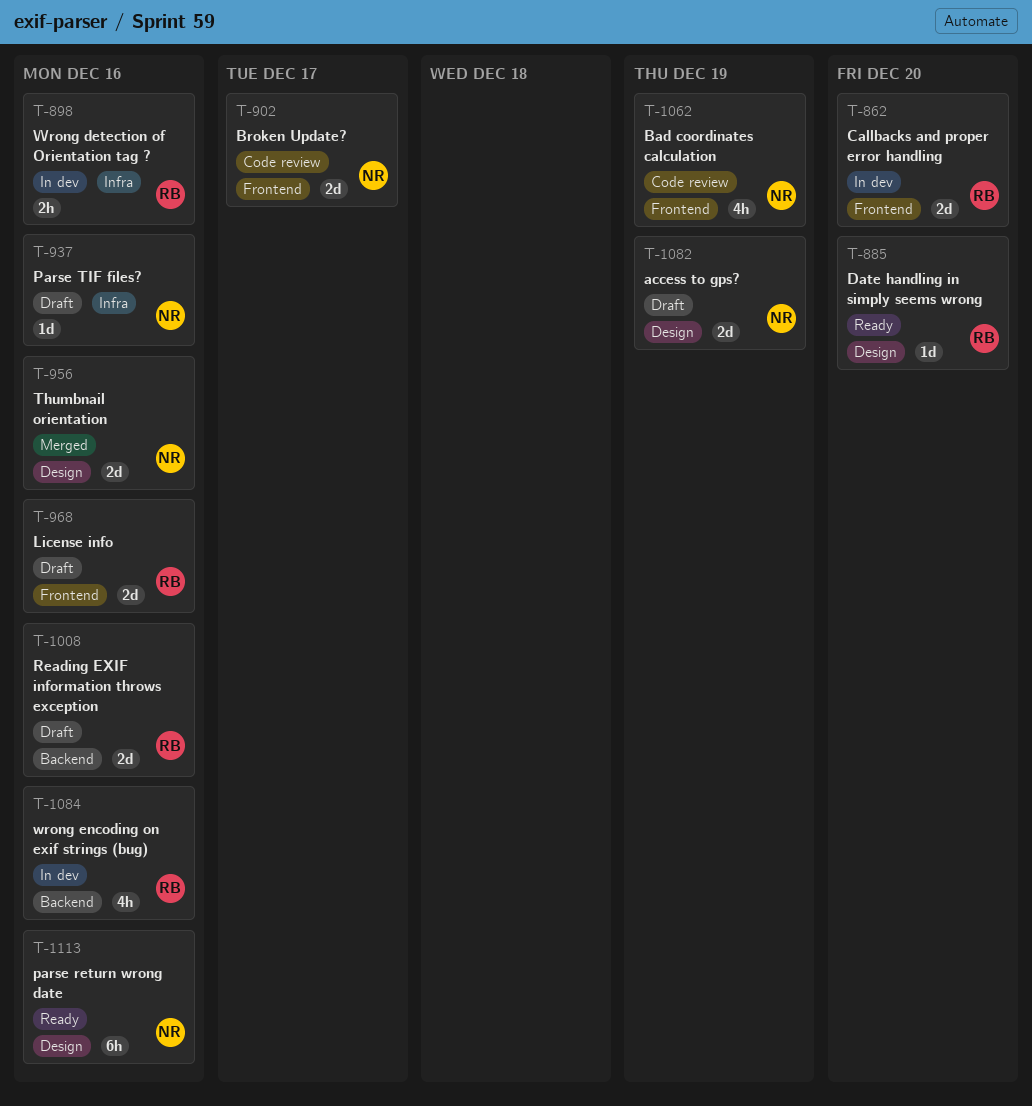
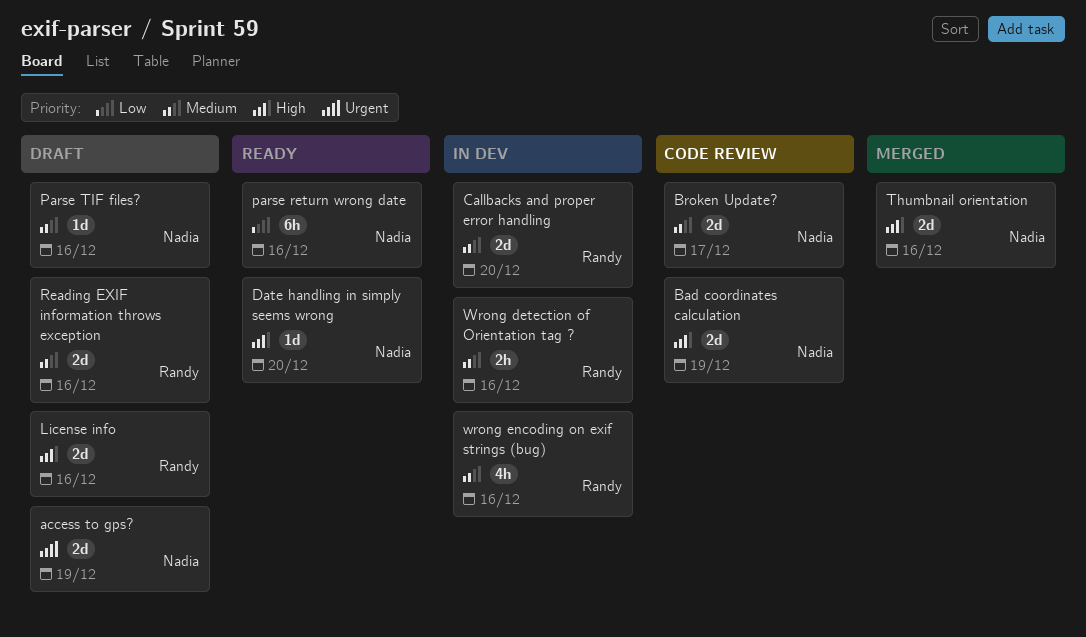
Bad coordinates calculation, estimate: 4h -> 2d
Date handling in simply seems wrong, owner: Randy -> Nadia

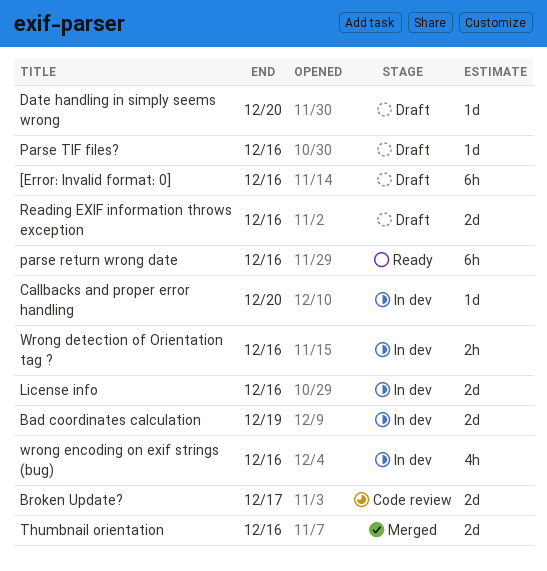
[Error: Invalid format: 0]: none -> present
access to gps?: present -> none
Bad coordinates calculation, status: Code review -> In dev
Callbacks and proper error handling, estimate: 2d -> 1d
Date handling in simply seems wrong, status: Ready -> Draft
License info, status: Draft -> In dev

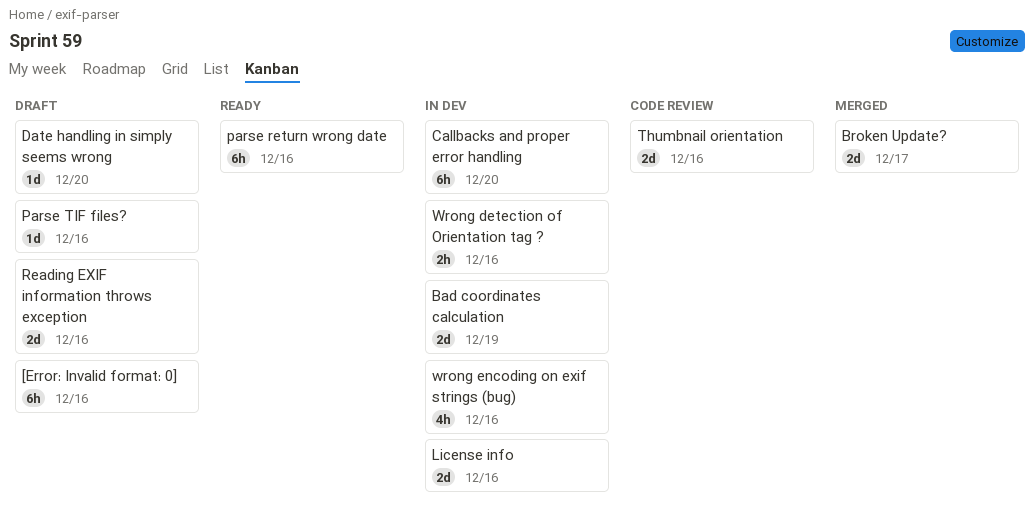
Broken Update?, status: Code review -> Merged
Callbacks and proper error handling, estimate: 1d -> 6h
Thumbnail orientation, status: Merged -> Code review

